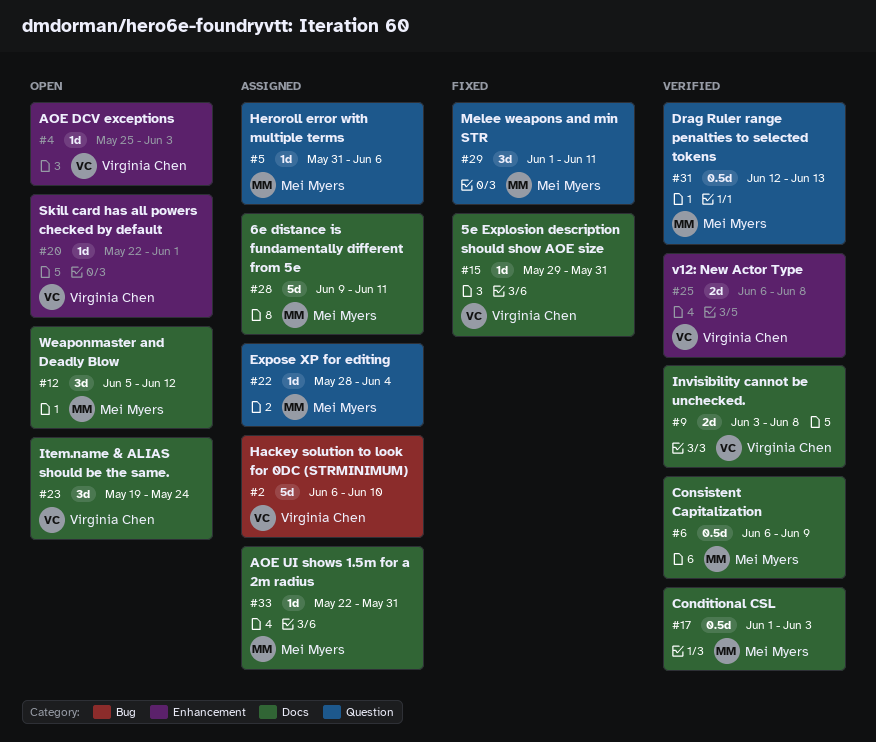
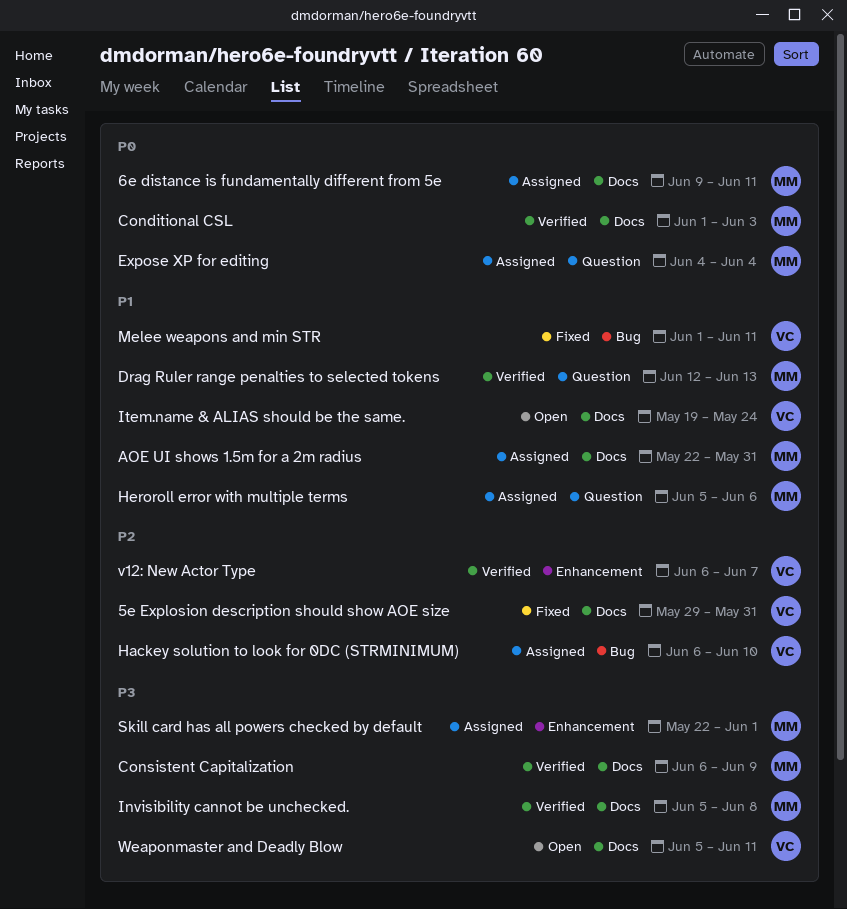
AOE DCV exceptions: present -> none
Expose XP for editing, start: May 28 -> Jun 4
Heroroll error with multiple terms, start: May 31 -> Jun 5
Invisibility cannot be unchecked., owner: Virginia Chen -> Mei Myers
Invisibility cannot be unchecked., start: Jun 3 -> Jun 5
Melee weapons and min STR, owner: Mei Myers -> Virginia Chen
Melee weapons and min STR, label: Question -> Bug
Skill card has all powers checked by default, status: Open -> Assigned
Skill card has all powers checked by default, owner: Virginia Chen -> Mei Myers
v12: New Actor Type, due: Jun 8 -> Jun 7
Weaponmaster and Deadly Blow, owner: Mei Myers -> Virginia Chen
Weaponmaster and Deadly Blow, due: Jun 12 -> Jun 11

